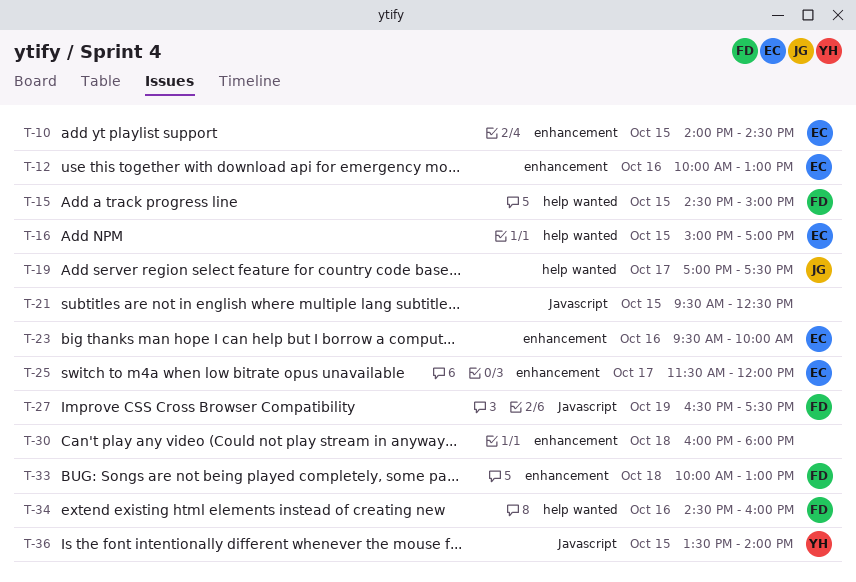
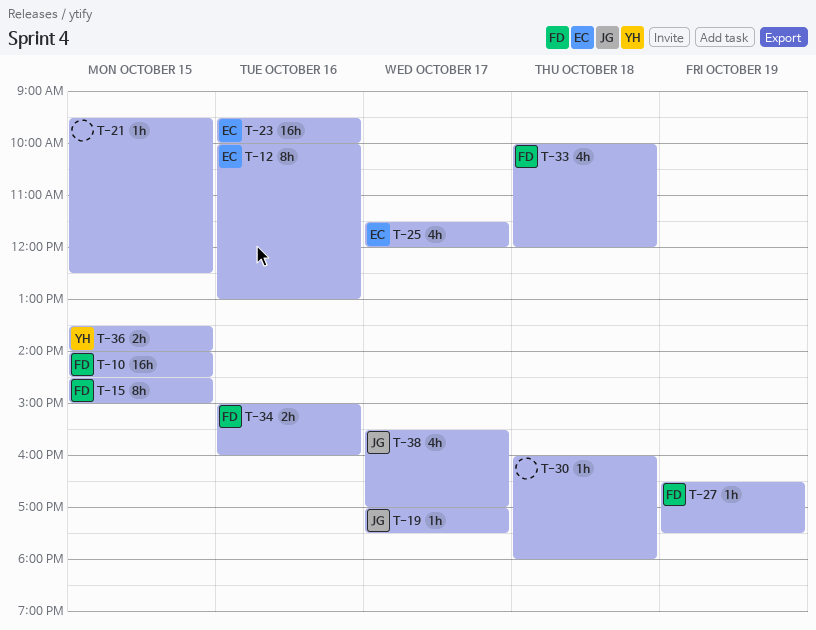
T-10, owner: EC -> FD
T-16: present -> none
T-33, ends: 13:00 -> 12:00
T-34, begins: 14:30 -> 15:00
T-38: none -> present

